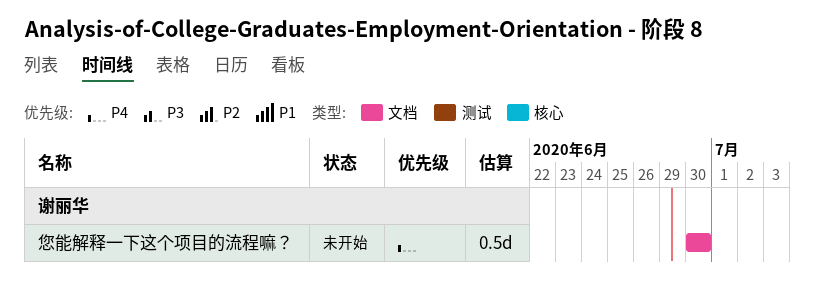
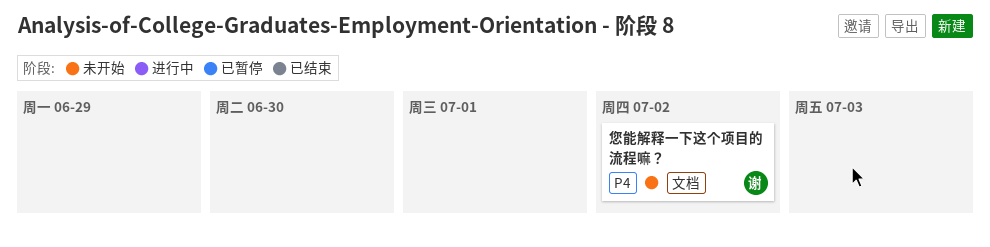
您能解释一下这个项目的流程嘛？, due: Jun 30 -> Jul 2

